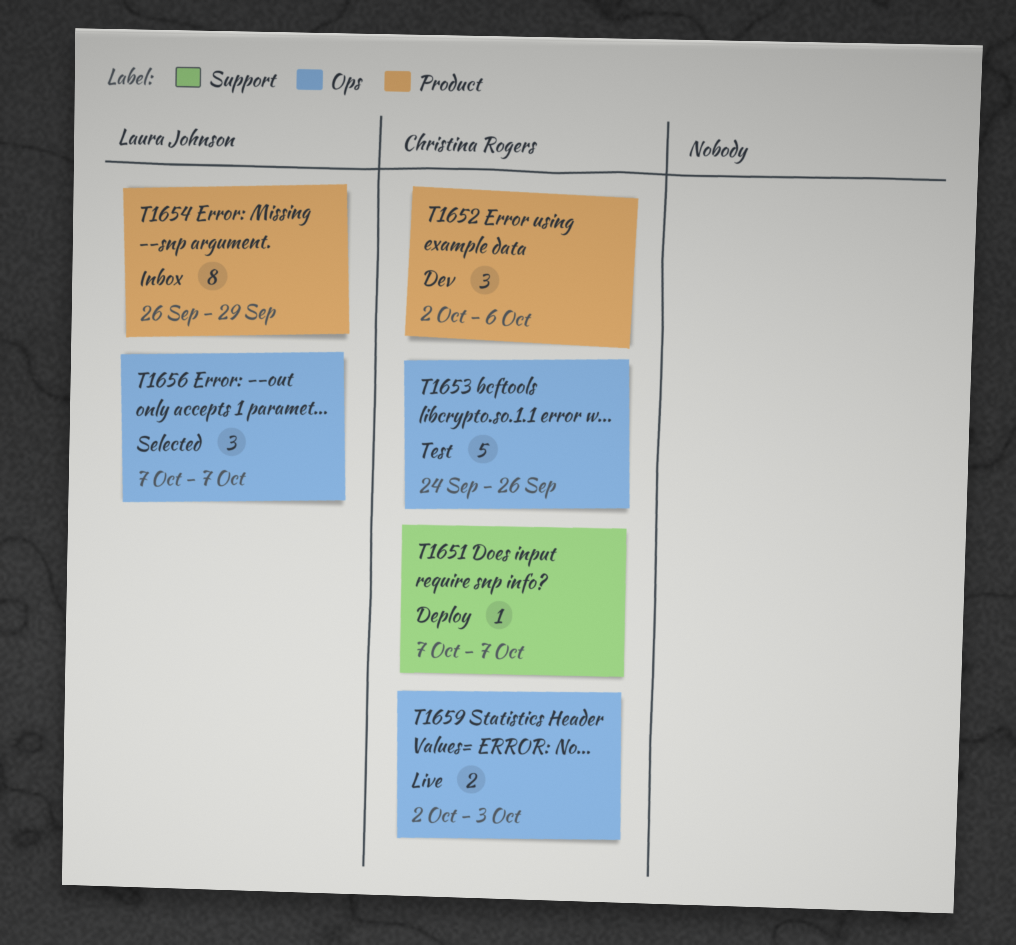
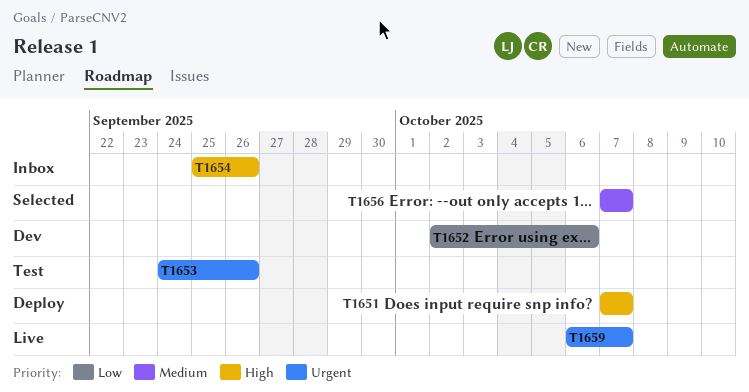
T1654, start: Sep 26 -> Sep 25
T1654, due: Sep 29 -> Sep 26
T1659, start: Oct 2 -> Oct 6
T1659, due: Oct 3 -> Oct 7

